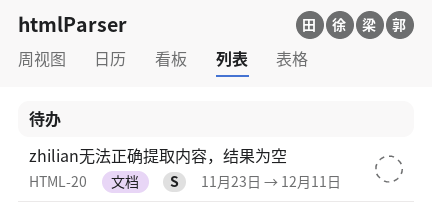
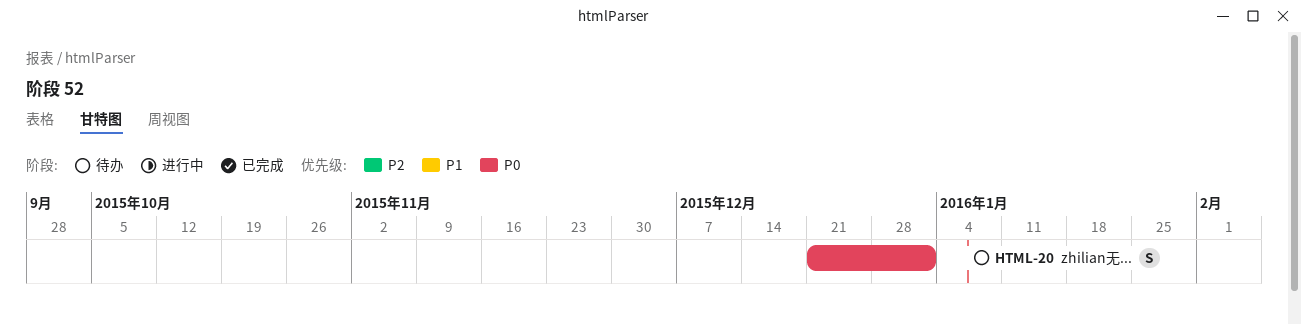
HTML-20, start: Nov 23 -> Dec 21
HTML-20, due: Dec 11 -> Jan 1

